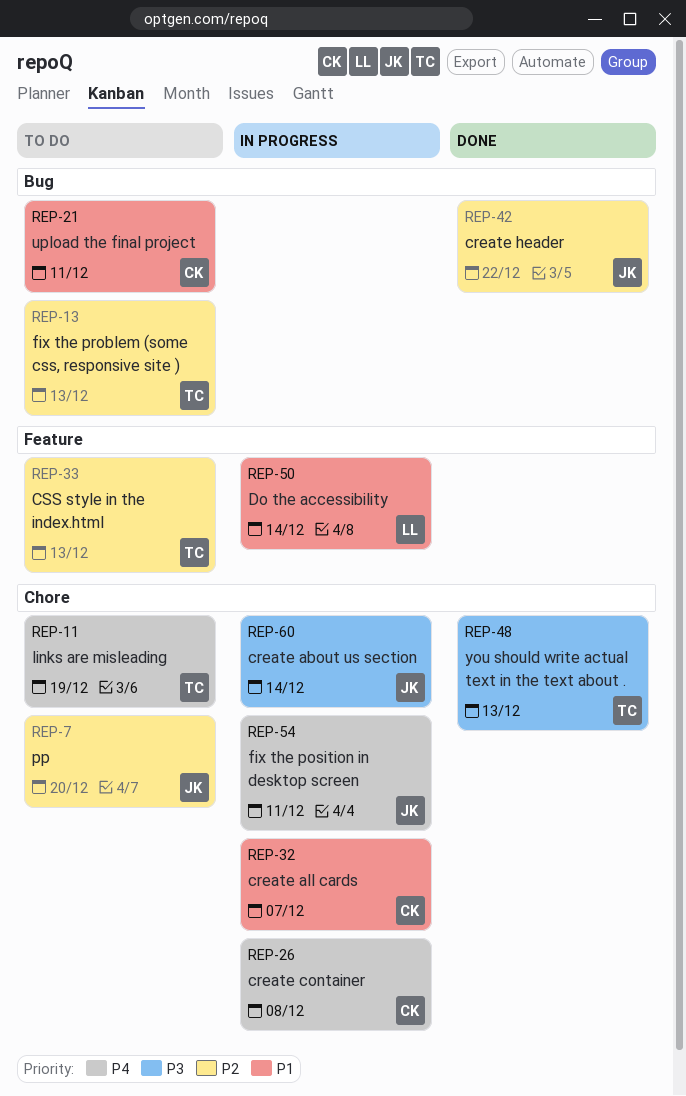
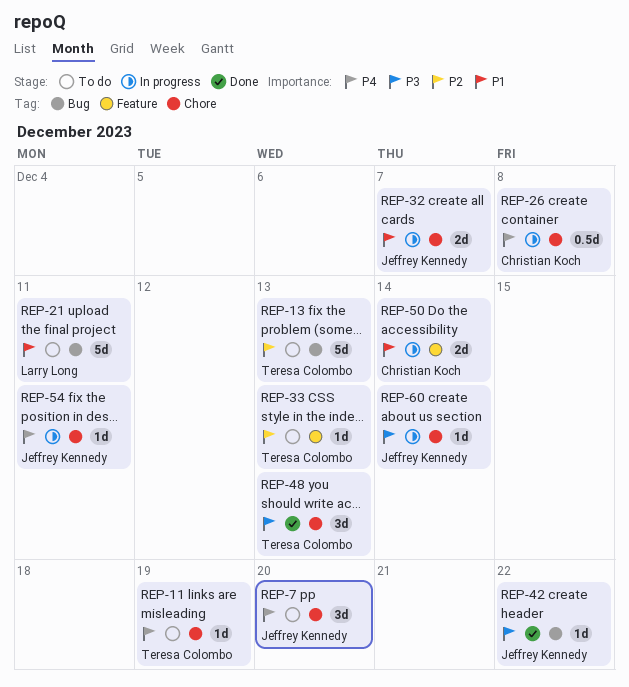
REP-7, priority: P2 -> P4
REP-21, owner: Christian Koch -> Larry Long
REP-32, owner: Christian Koch -> Jeffrey Kennedy
REP-42, priority: P2 -> P3
REP-50, owner: Larry Long -> Christian Koch

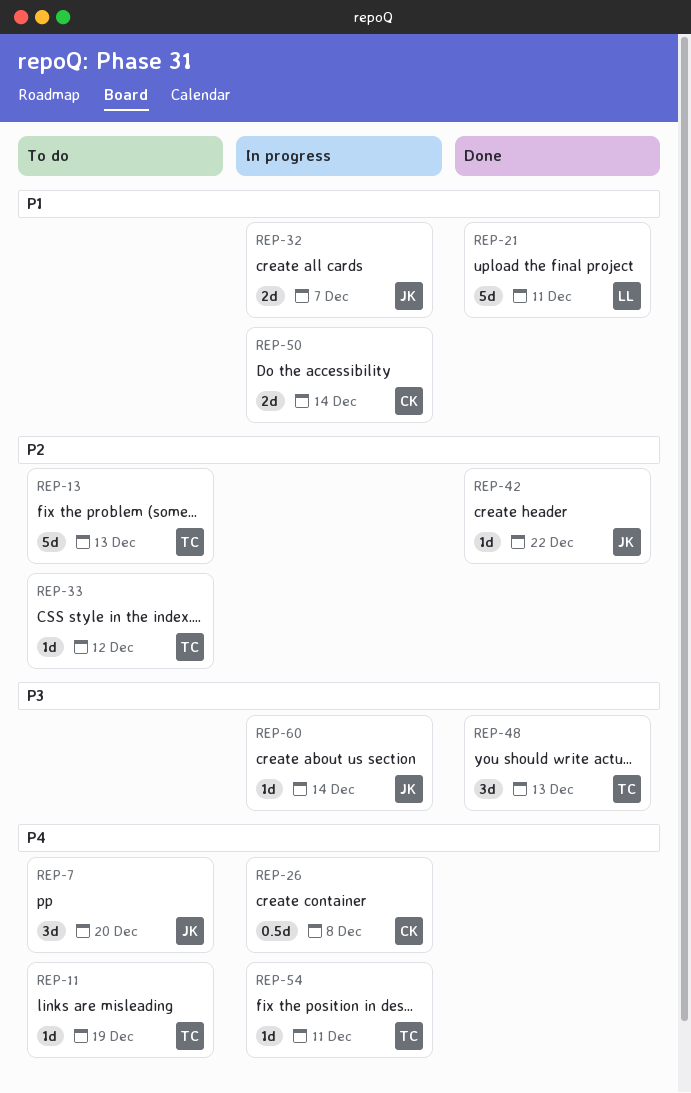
REP-21, status: To do -> Done
REP-33, due: Dec 13 -> Dec 12
REP-42, priority: P3 -> P2
REP-54, owner: Jeffrey Kennedy -> Teresa Colombo

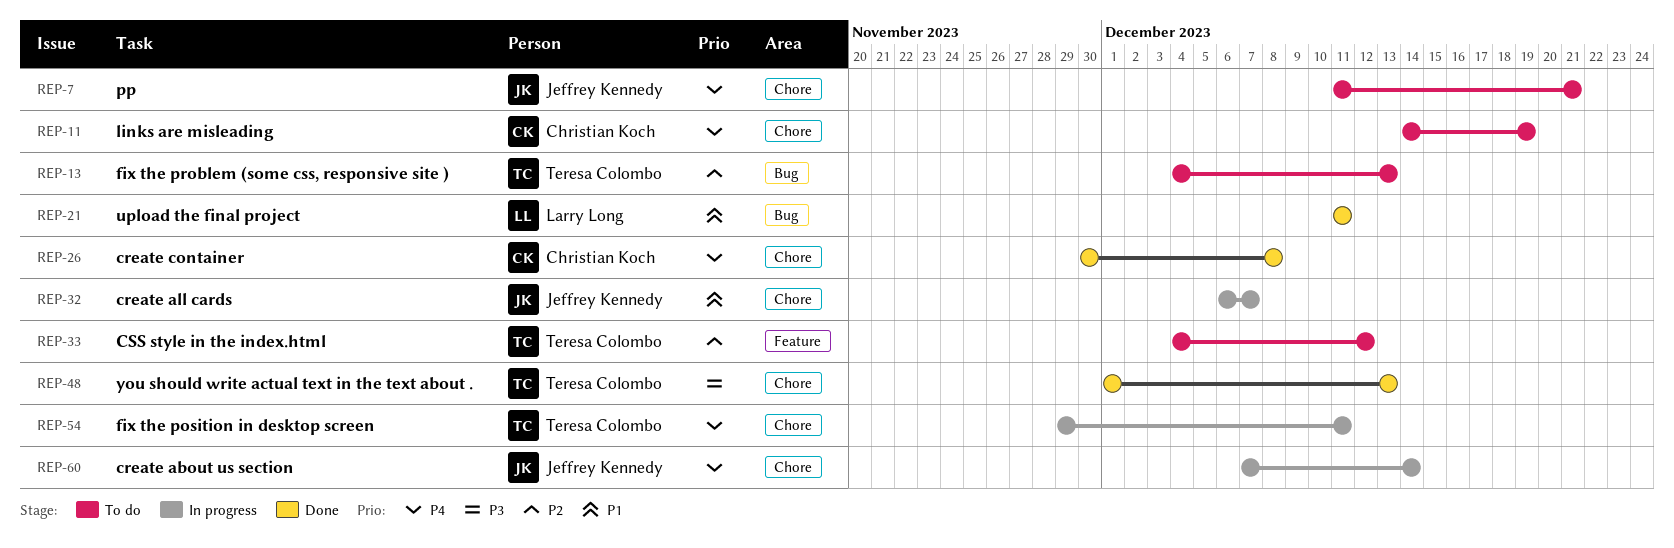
REP-7, due: Dec 20 -> Dec 21
REP-11, owner: Teresa Colombo -> Christian Koch
REP-26, status: In progress -> Done
REP-42: present -> none
REP-50: present -> none
REP-60, priority: P3 -> P4

